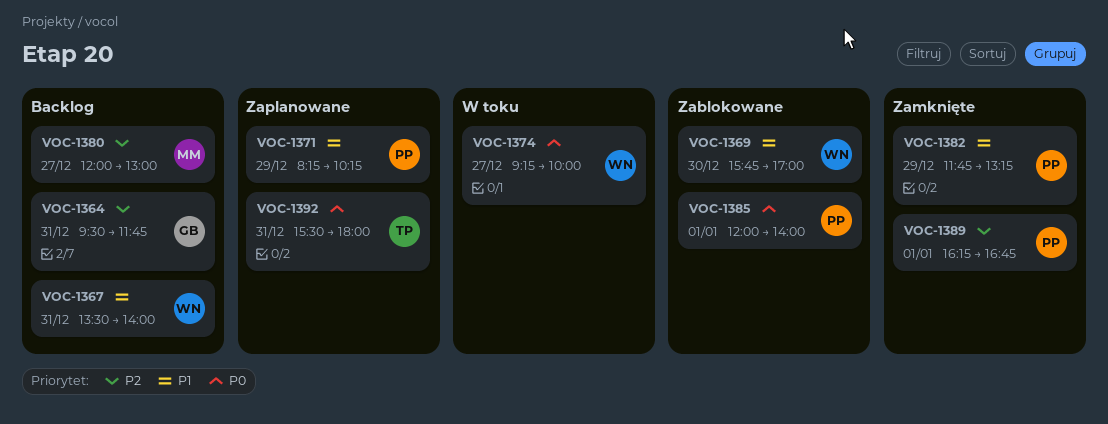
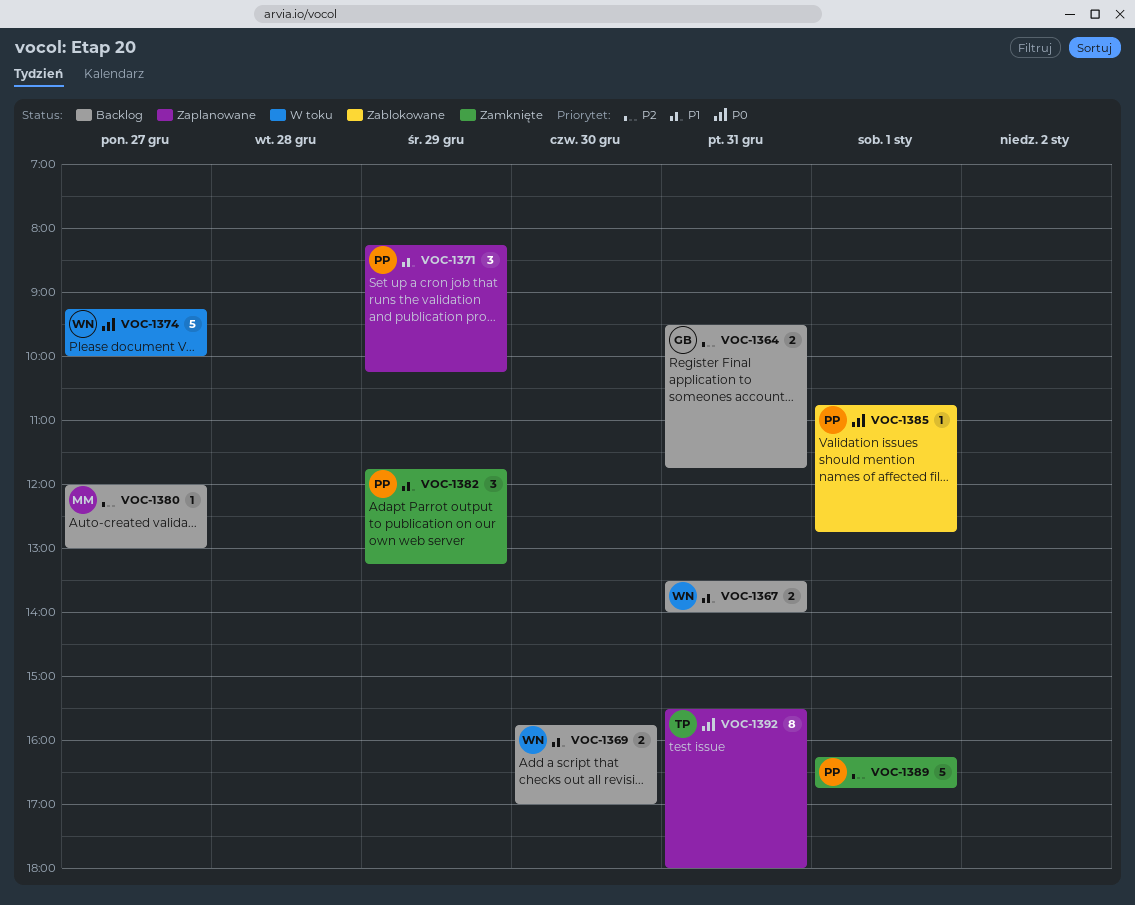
VOC-1369, status: Zablokowane -> Backlog
VOC-1385, begins: 12:00 -> 10:45
VOC-1385, ends: 14:00 -> 12:45

